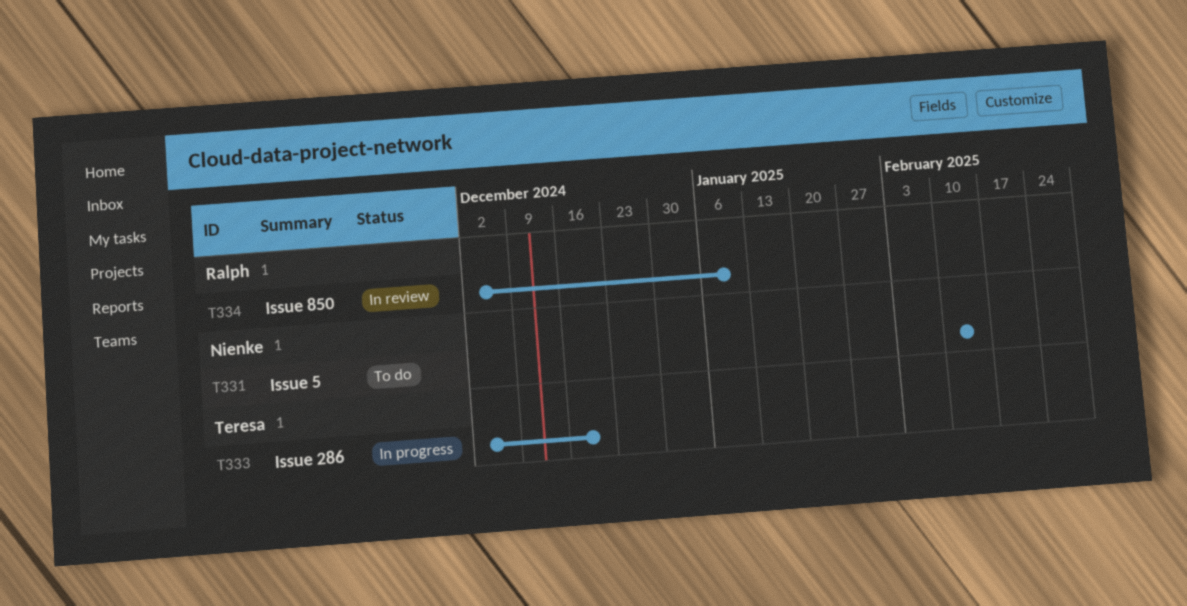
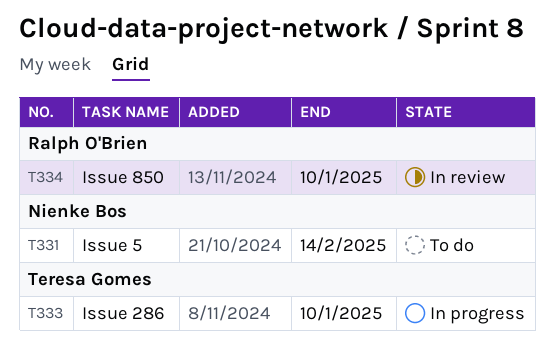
T333, due: Dec 20 -> Jan 10

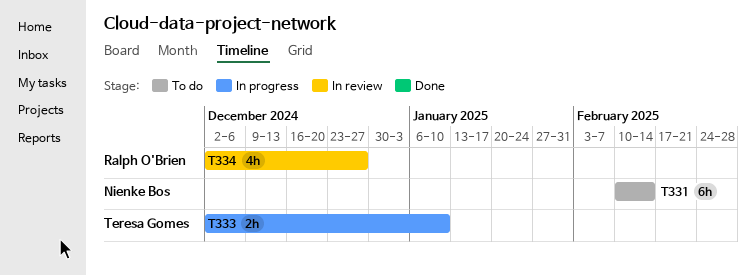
T334, due: Jan 10 -> Dec 27

